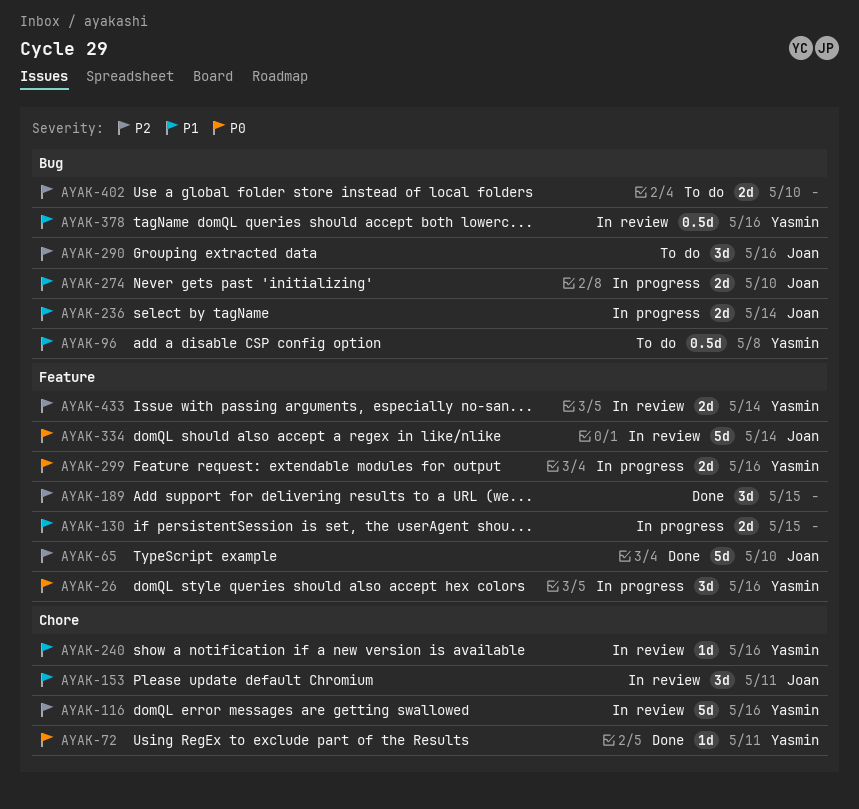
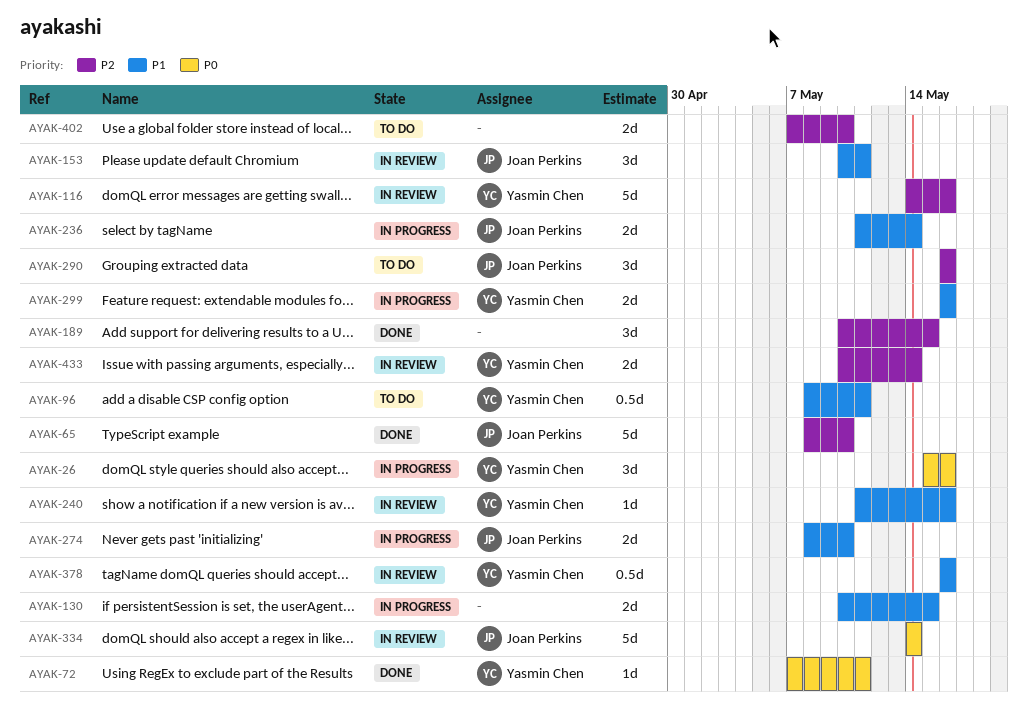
AYAK-96, due: May 8 -> May 11
AYAK-299, priority: P0 -> P1

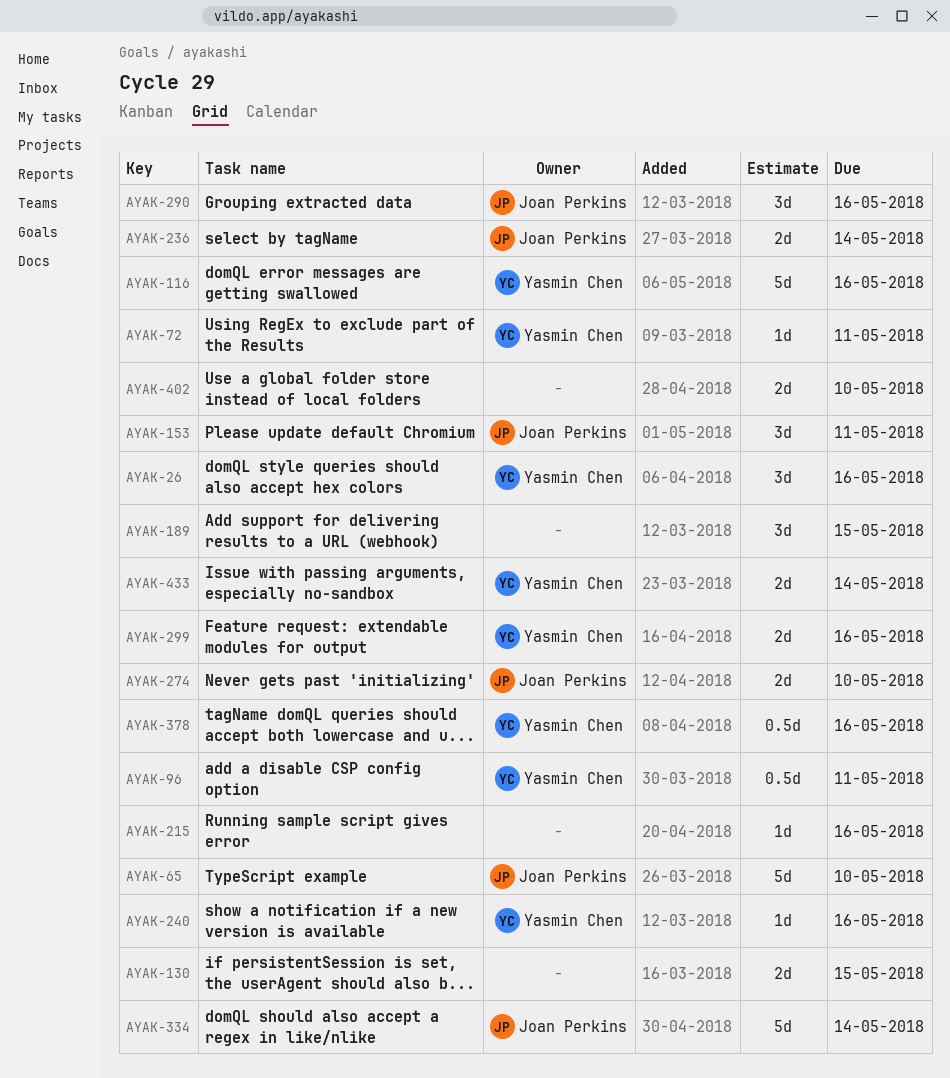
AYAK-215: none -> present

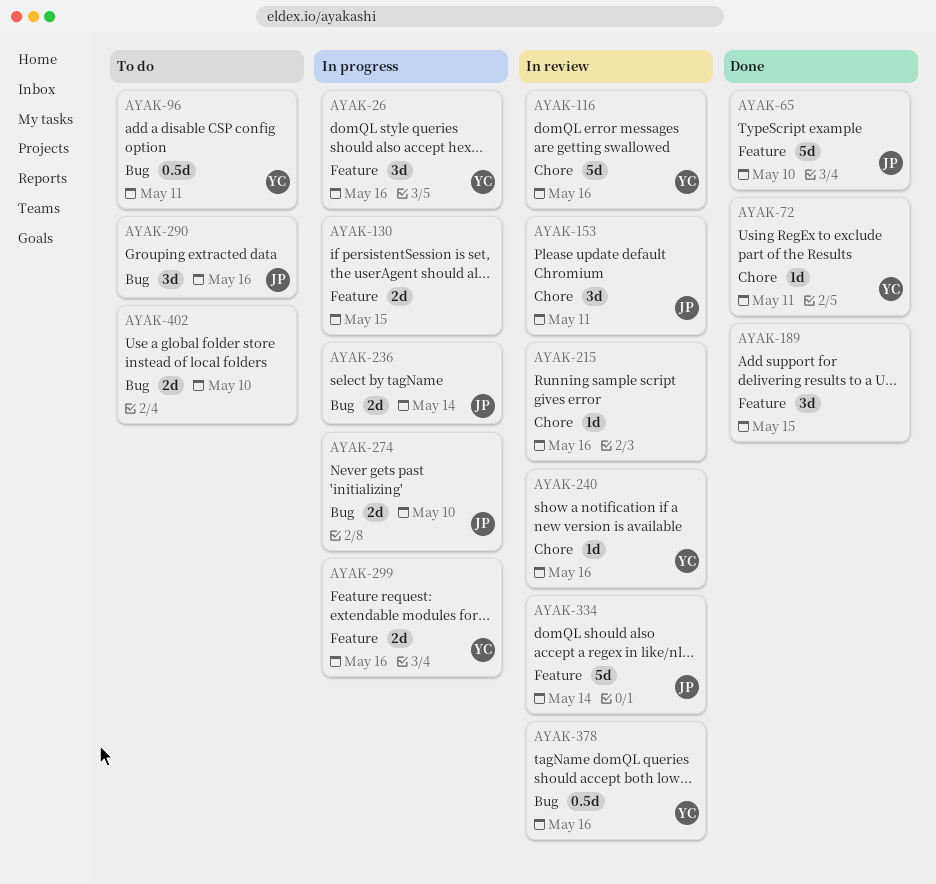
AYAK-433: present -> none

